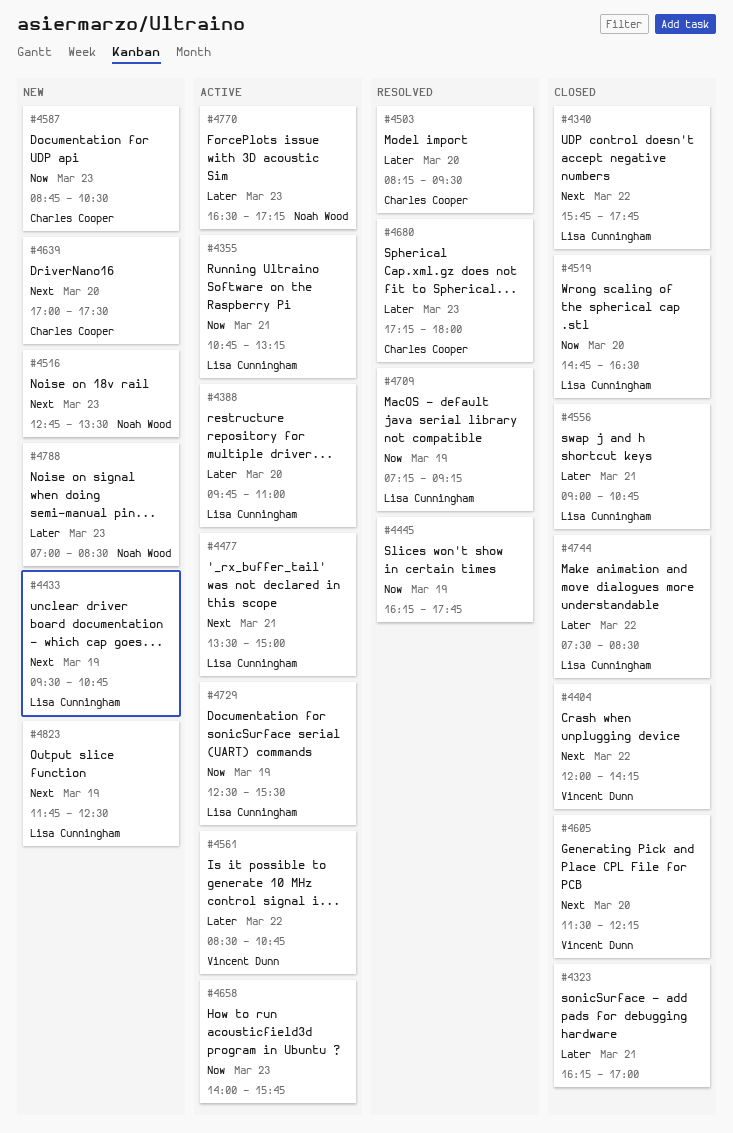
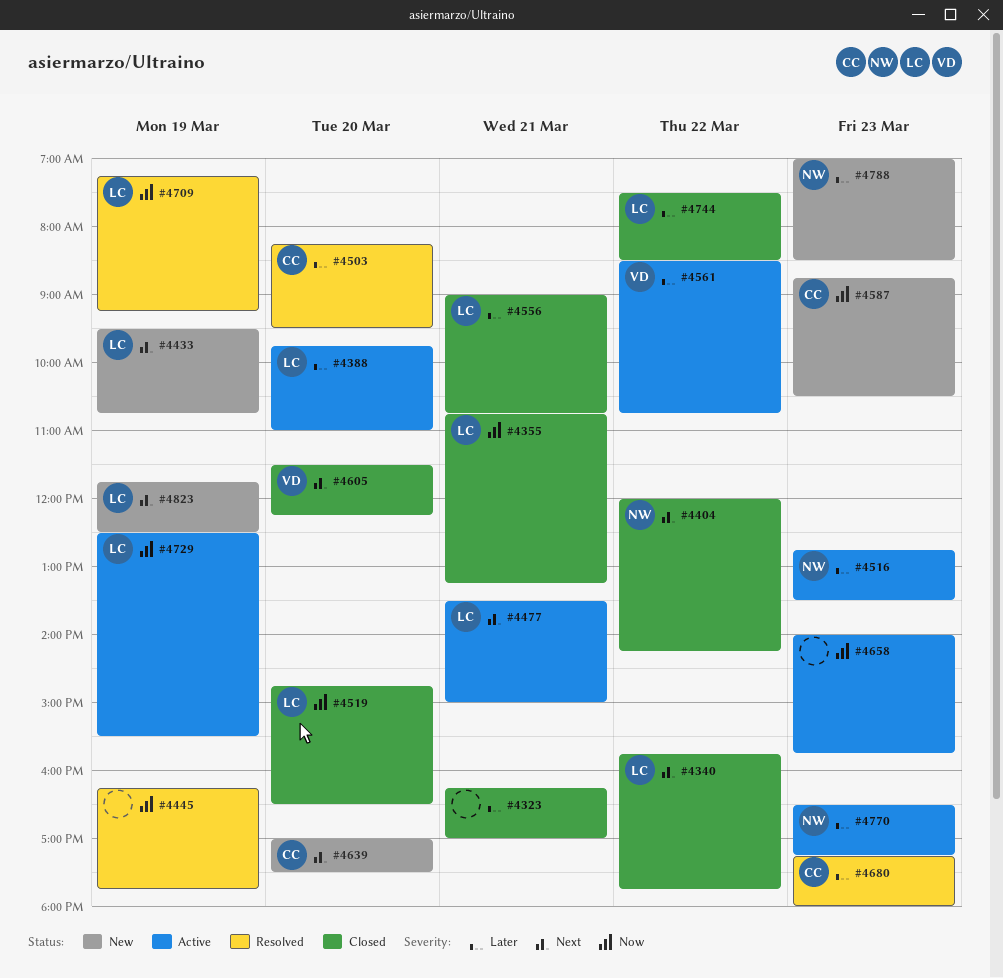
#4355, status: Active -> Closed
#4404, owner: Vincent Dunn -> Noah Wood
#4516, status: New -> Active
#4516, priority: Next -> Later

